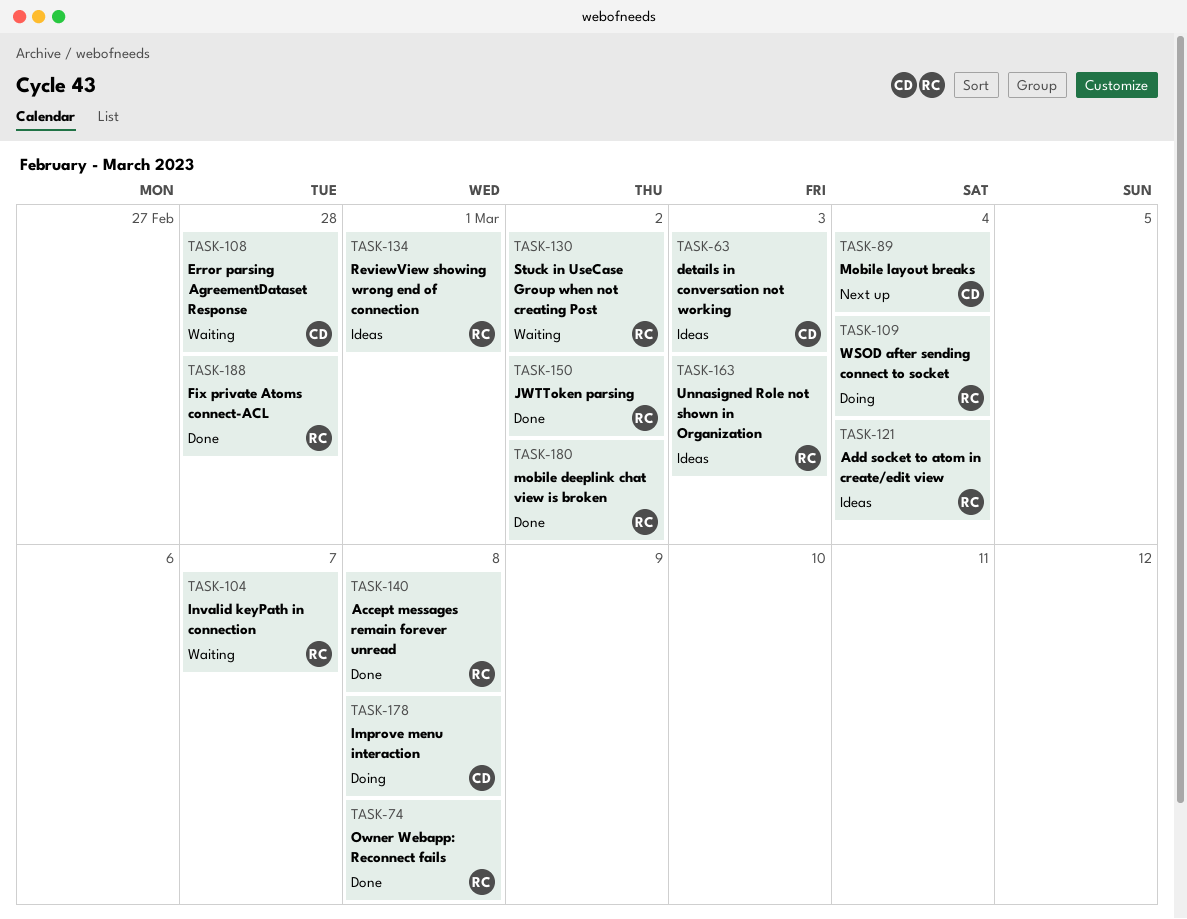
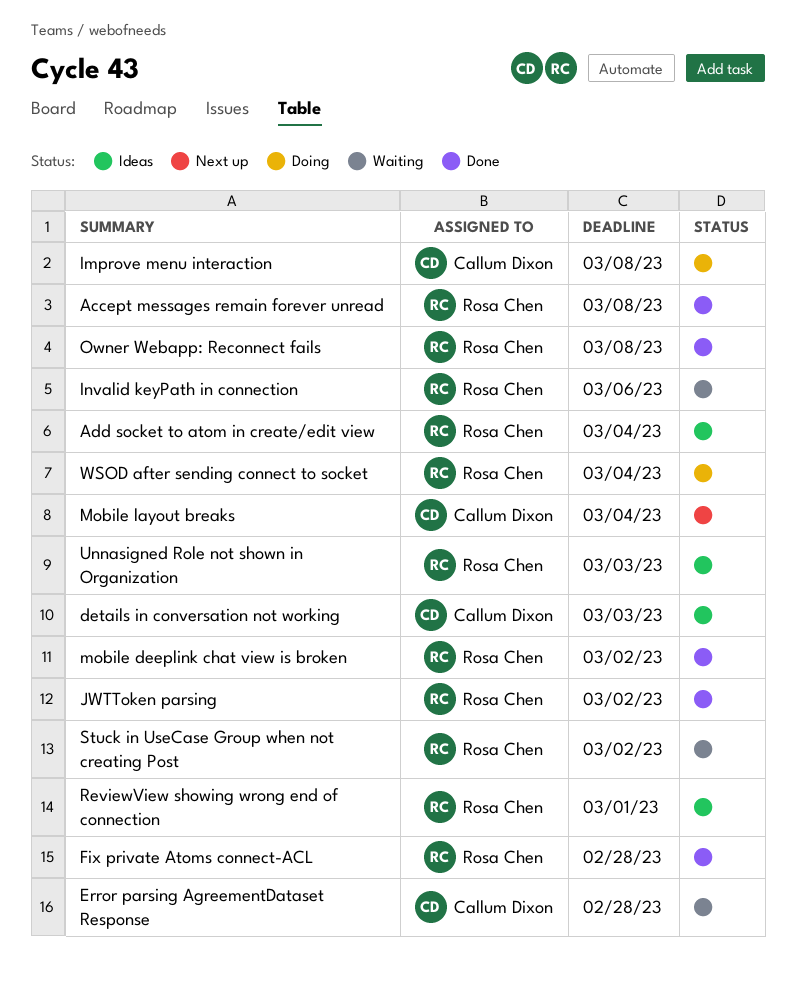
Invalid keyPath in connection, due: Mar 7 -> Mar 6

